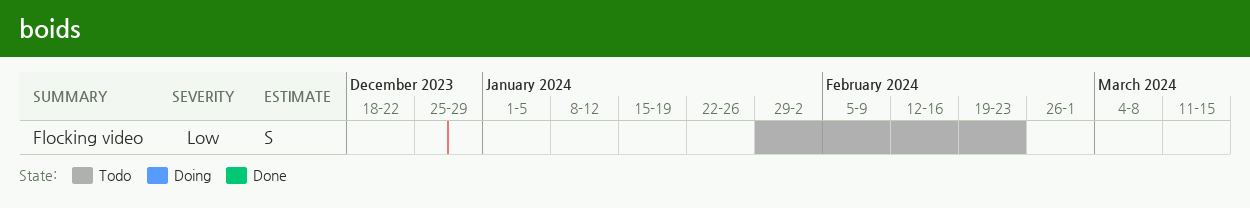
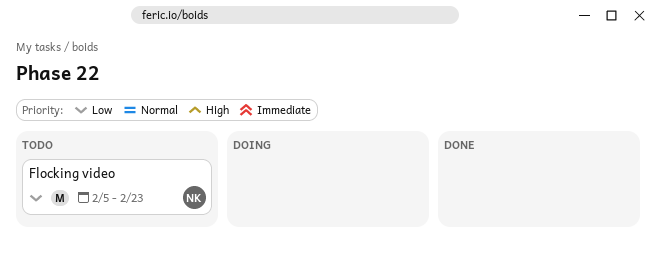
Flocking video, estimate: S -> M
Flocking video, start: Jan 29 -> Feb 5

